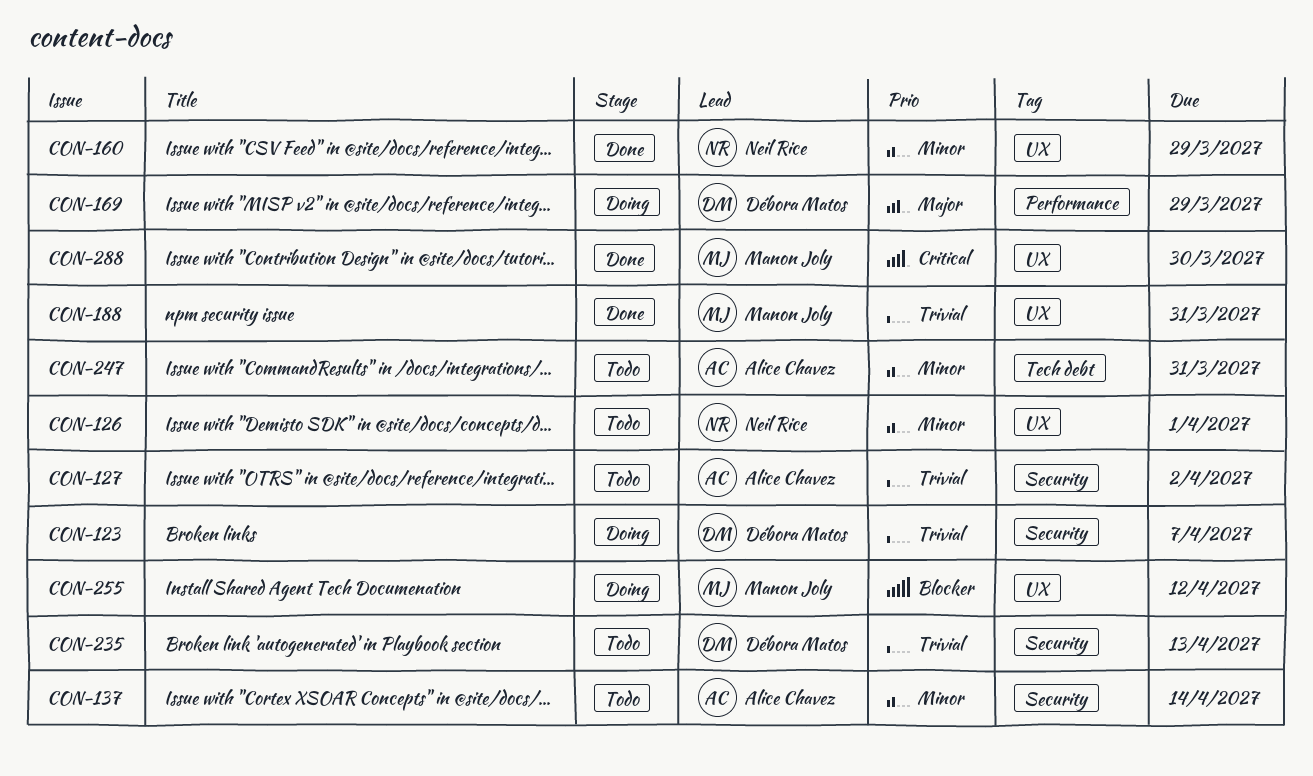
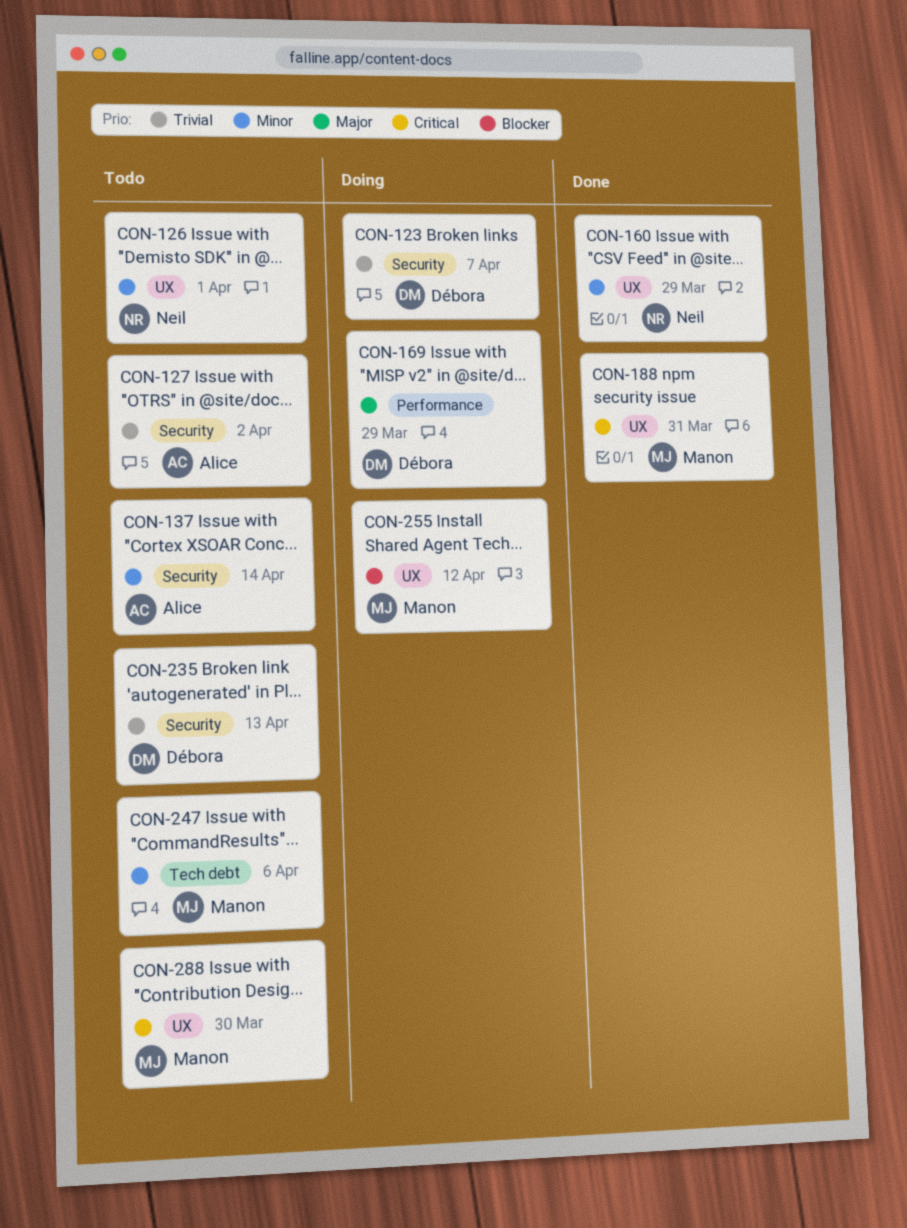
CON-188, priority: Trivial -> Critical
CON-247, owner: Alice Chavez -> Manon Joly
CON-247, due: Mar 31 -> Apr 6
CON-288, status: Done -> Todo

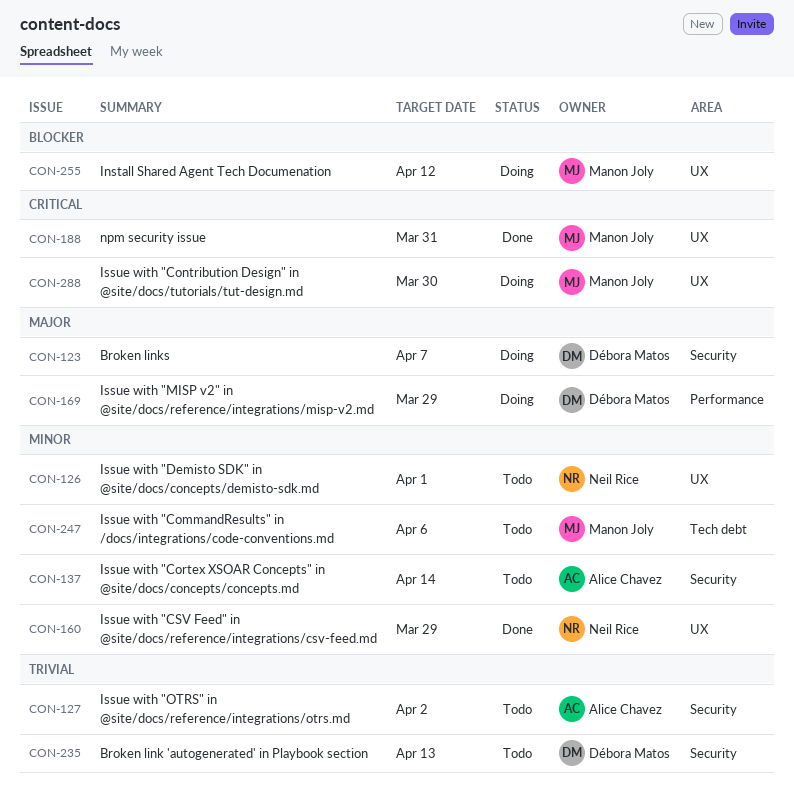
CON-123, priority: Trivial -> Major
CON-288, status: Todo -> Doing

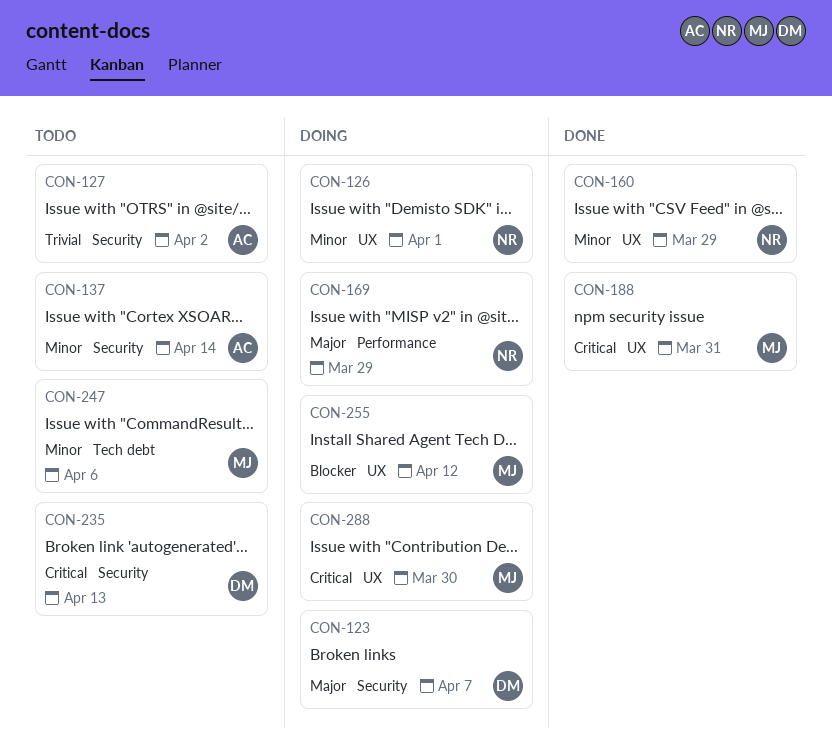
CON-126, status: Todo -> Doing
CON-169, owner: Débora Matos -> Neil Rice
CON-235, priority: Trivial -> Critical

